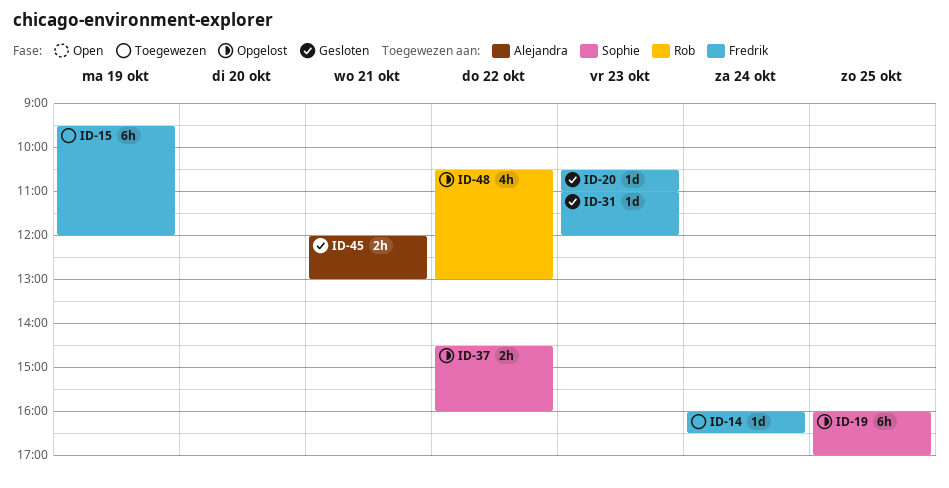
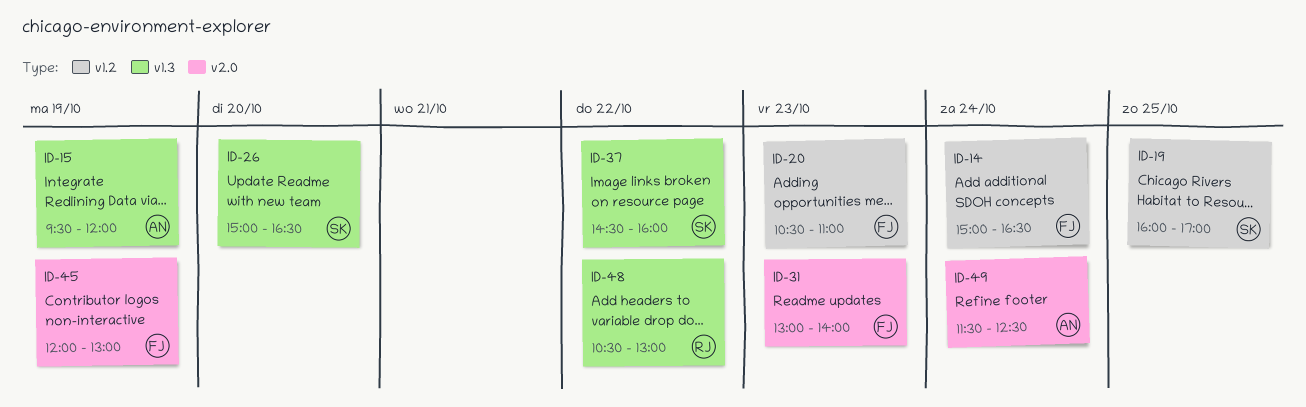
ID-14, begins: 16:00 -> 15:00
ID-15, owner: Fredrik -> Alejandra
ID-26: none -> present
ID-31, begins: 11:00 -> 13:00
ID-31, ends: 12:00 -> 14:00
ID-45, owner: Alejandra -> Fredrik
ID-45, day: Oct 21 -> Oct 19
ID-49: none -> present

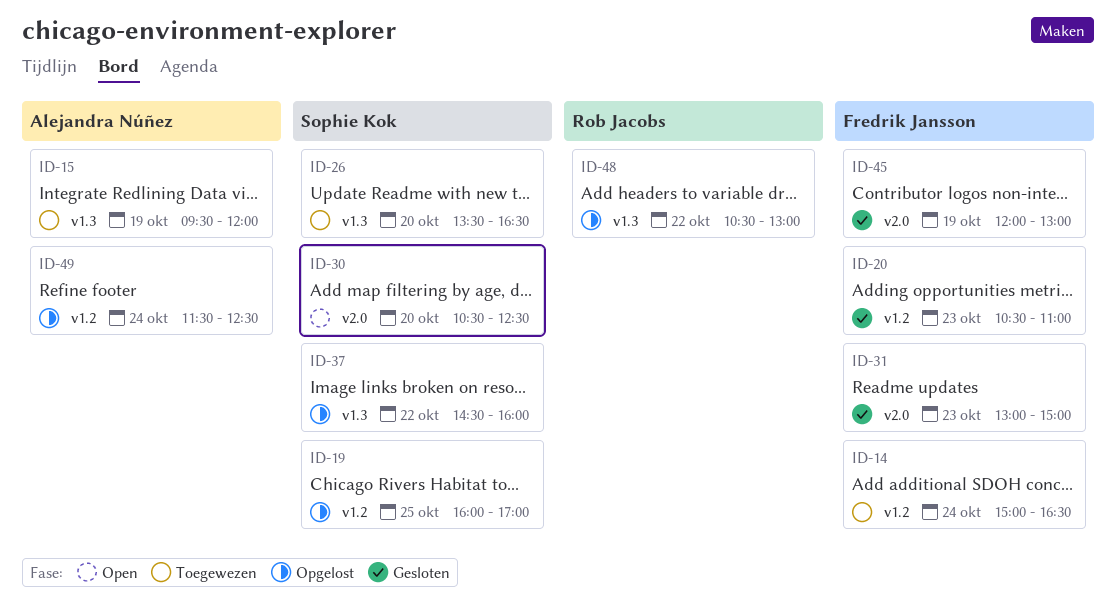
ID-26, begins: 15:00 -> 13:30
ID-30: none -> present
ID-31, ends: 14:00 -> 15:00
ID-49, label: v2.0 -> v1.2

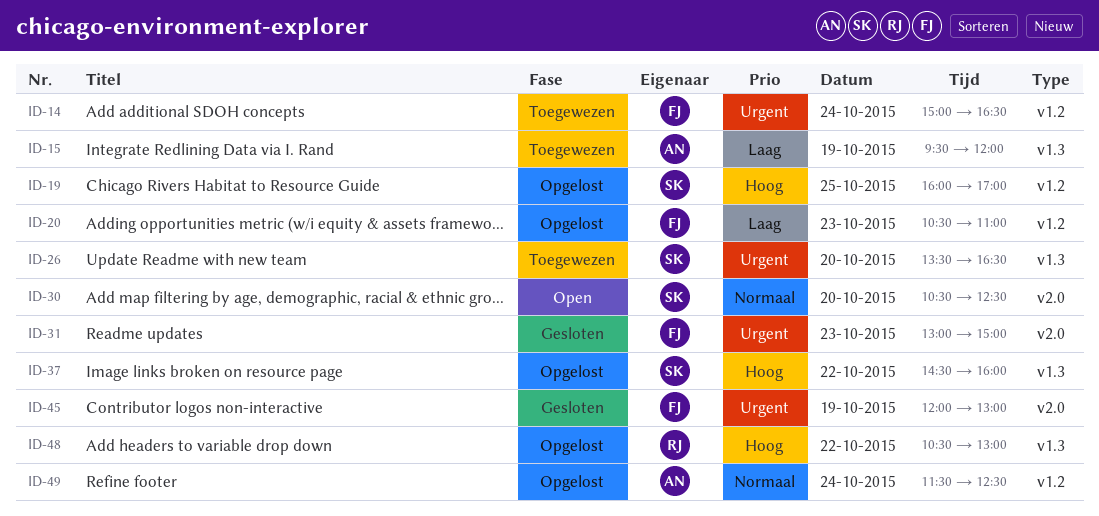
ID-20, status: Gesloten -> Opgelost

